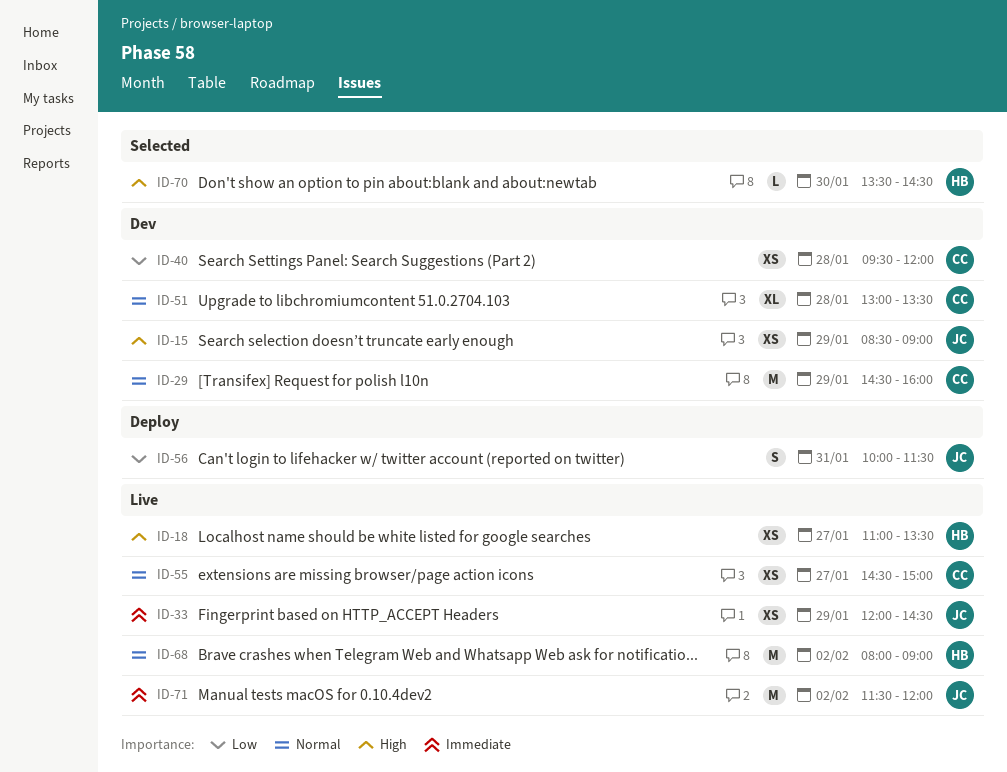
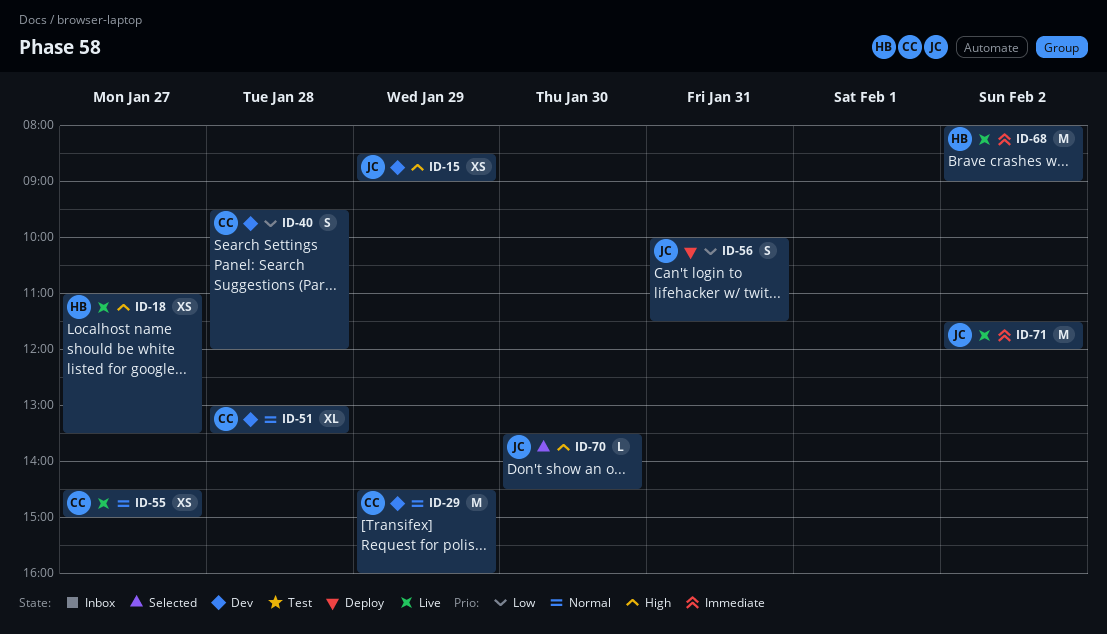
ID-33: present -> none
ID-40, estimate: XS -> S
ID-68, priority: Normal -> Immediate
ID-70, owner: HB -> JC

